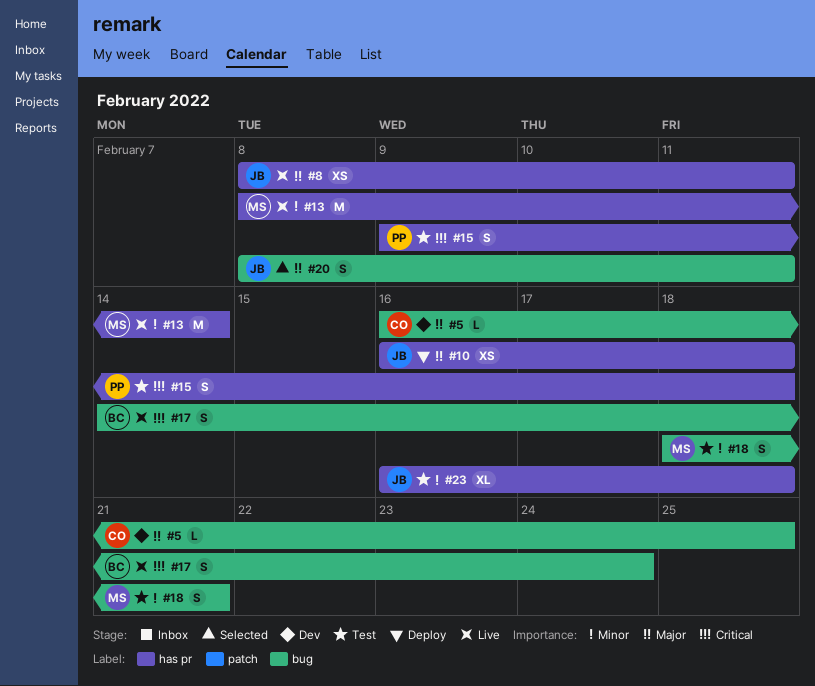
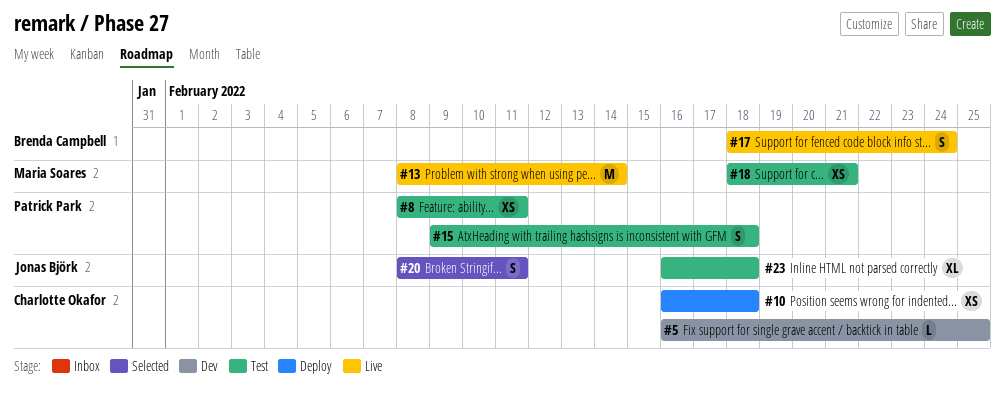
#8, status: Live -> Test
#8, owner: Jonas Björk -> Patrick Park
#10, owner: Jonas Björk -> Charlotte Okafor
#17, start: Feb 14 -> Feb 18
#18, estimate: S -> XS

